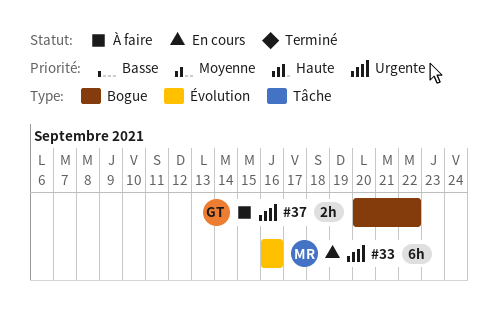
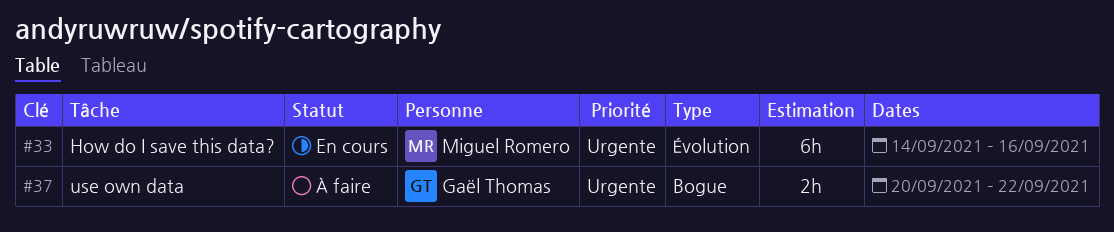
#33, start: Sep 16 -> Sep 14

